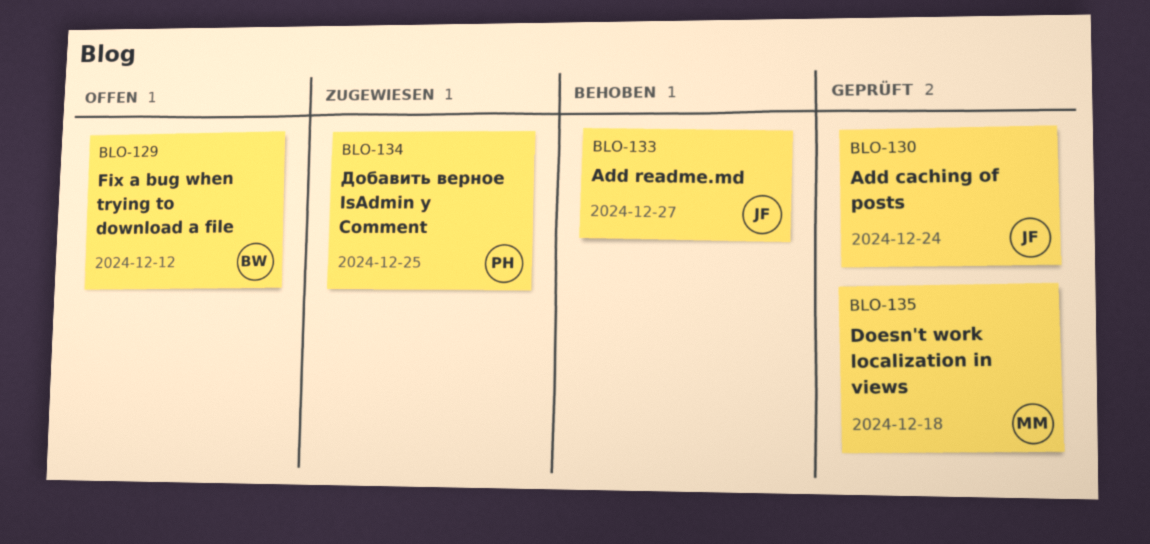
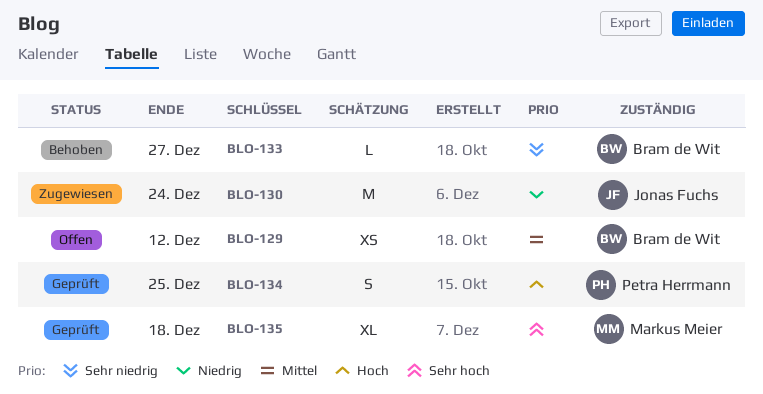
BLO-130, status: Geprüft -> Zugewiesen
BLO-133, owner: Jonas Fuchs -> Bram de Wit
BLO-134, status: Zugewiesen -> Geprüft

